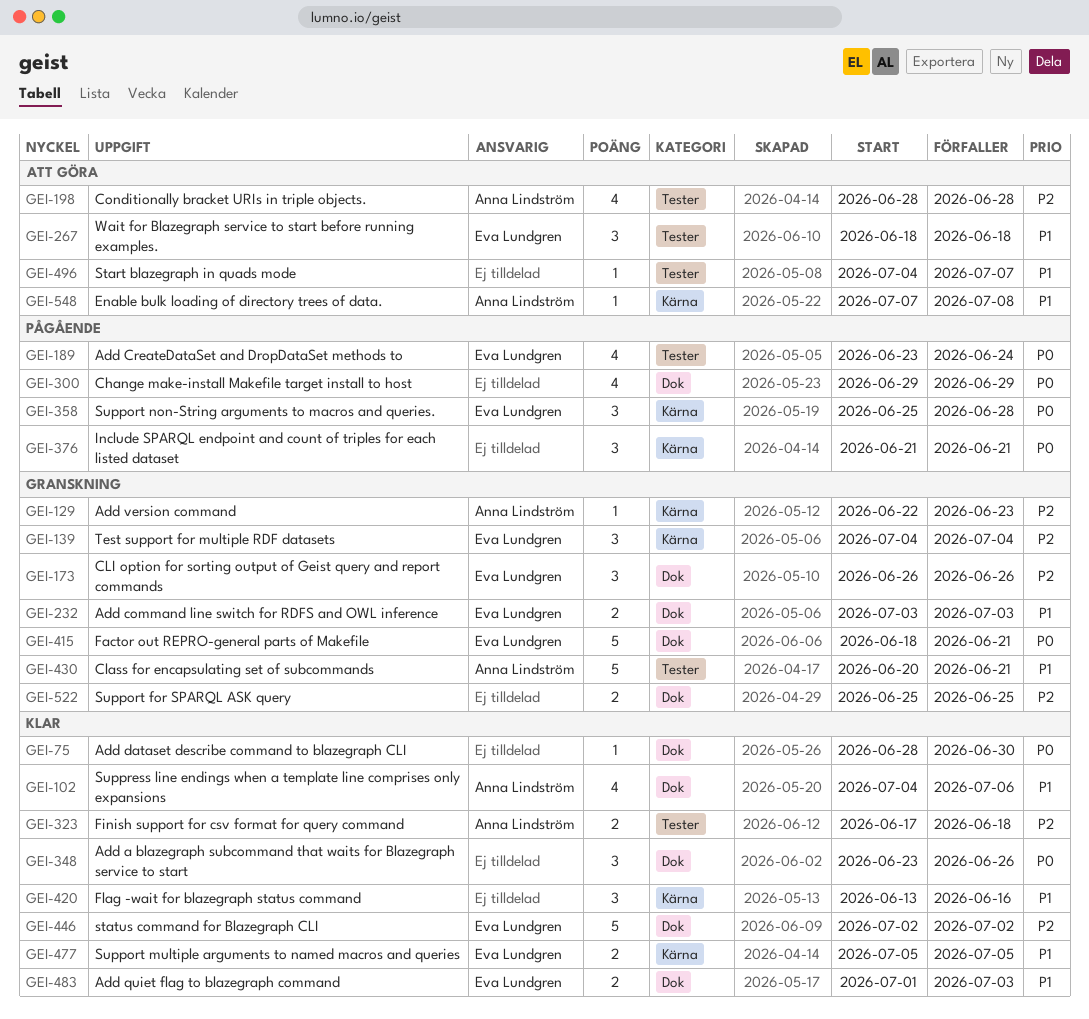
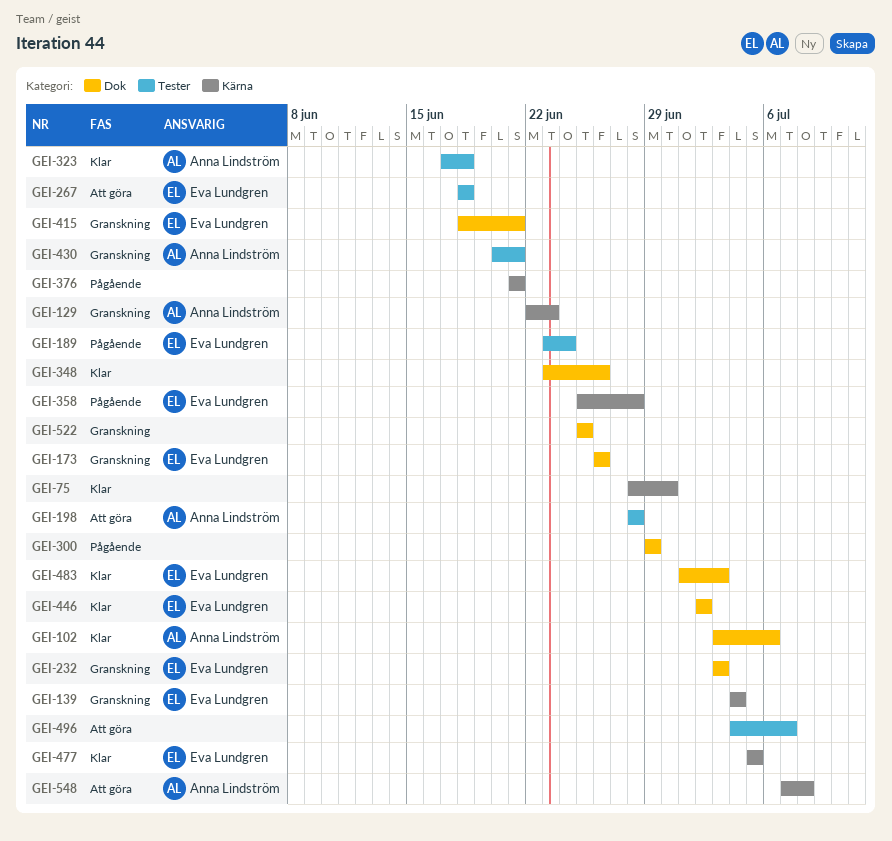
GEI-75, label: Dok -> Kärna
GEI-102, start: Jul 4 -> Jul 3
GEI-420: present -> none

